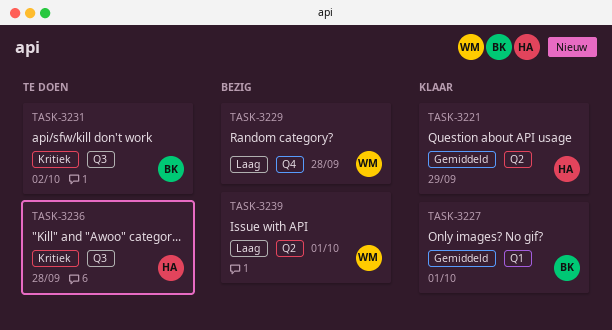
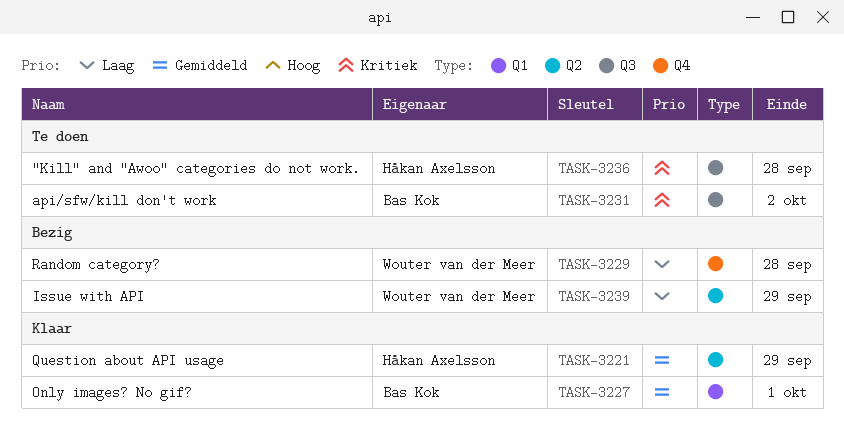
TASK-3239, due: Oct 1 -> Sep 29

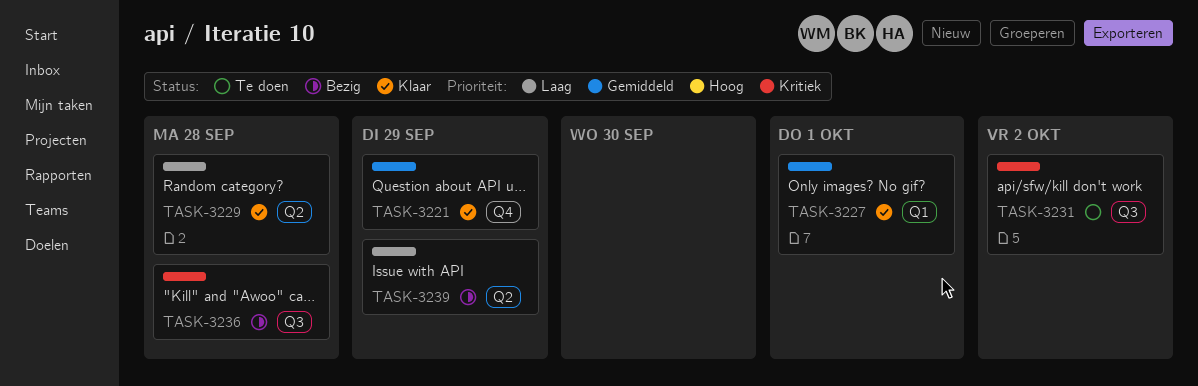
TASK-3221, label: Q2 -> Q4
TASK-3229, status: Bezig -> Klaar
TASK-3229, label: Q4 -> Q2
TASK-3236, status: Te doen -> Bezig

